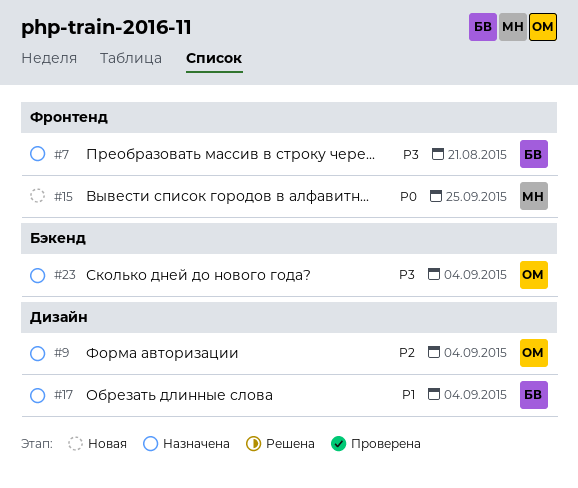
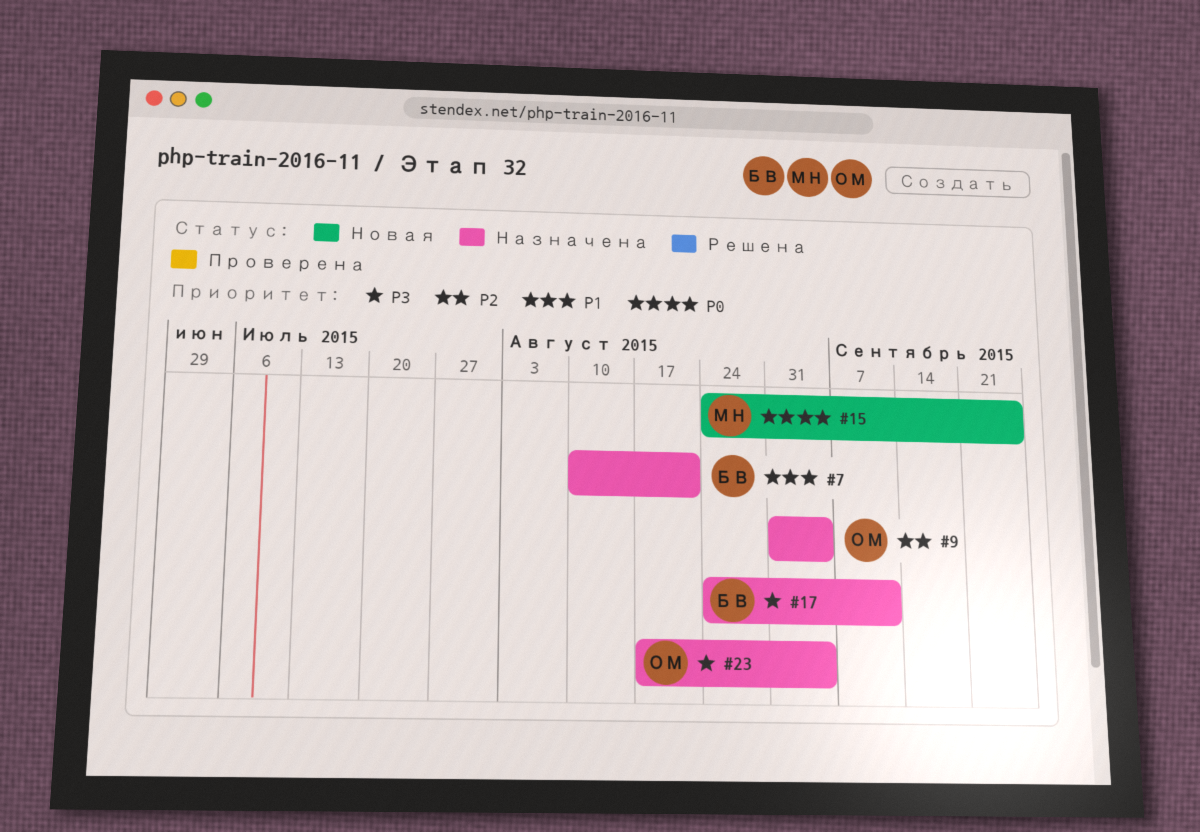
#7, priority: P3 -> P1
#17, priority: P1 -> P3
#17, due: Sep 4 -> Sep 11

